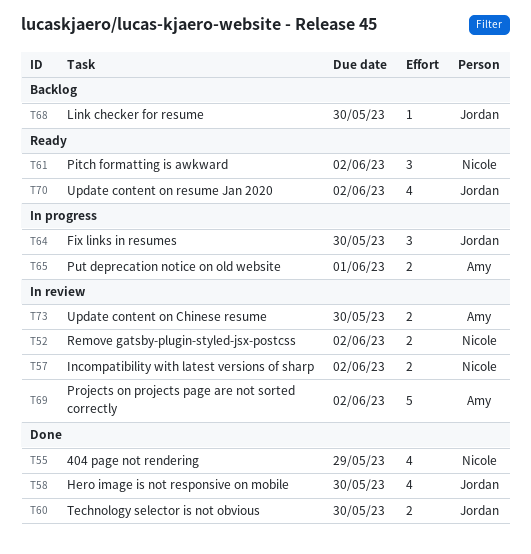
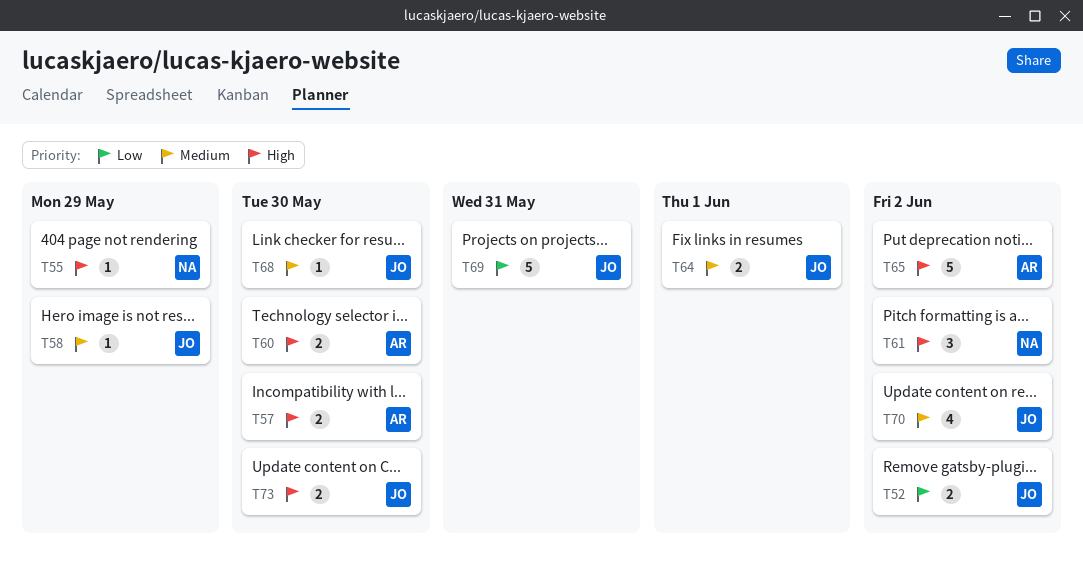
T52, owner: Nicole -> Jordan
T55, estimate: 4 -> 1
T57, owner: Nicole -> Amy
T57, due: Jun 2 -> May 30
T58, estimate: 4 -> 1
T58, due: May 30 -> May 29
T60, owner: Jordan -> Amy
T64, estimate: 3 -> 2
T64, due: May 30 -> Jun 1
T65, estimate: 2 -> 5
T65, due: Jun 1 -> Jun 2
T69, owner: Amy -> Jordan
T69, due: Jun 2 -> May 31
T73, owner: Amy -> Jordan

